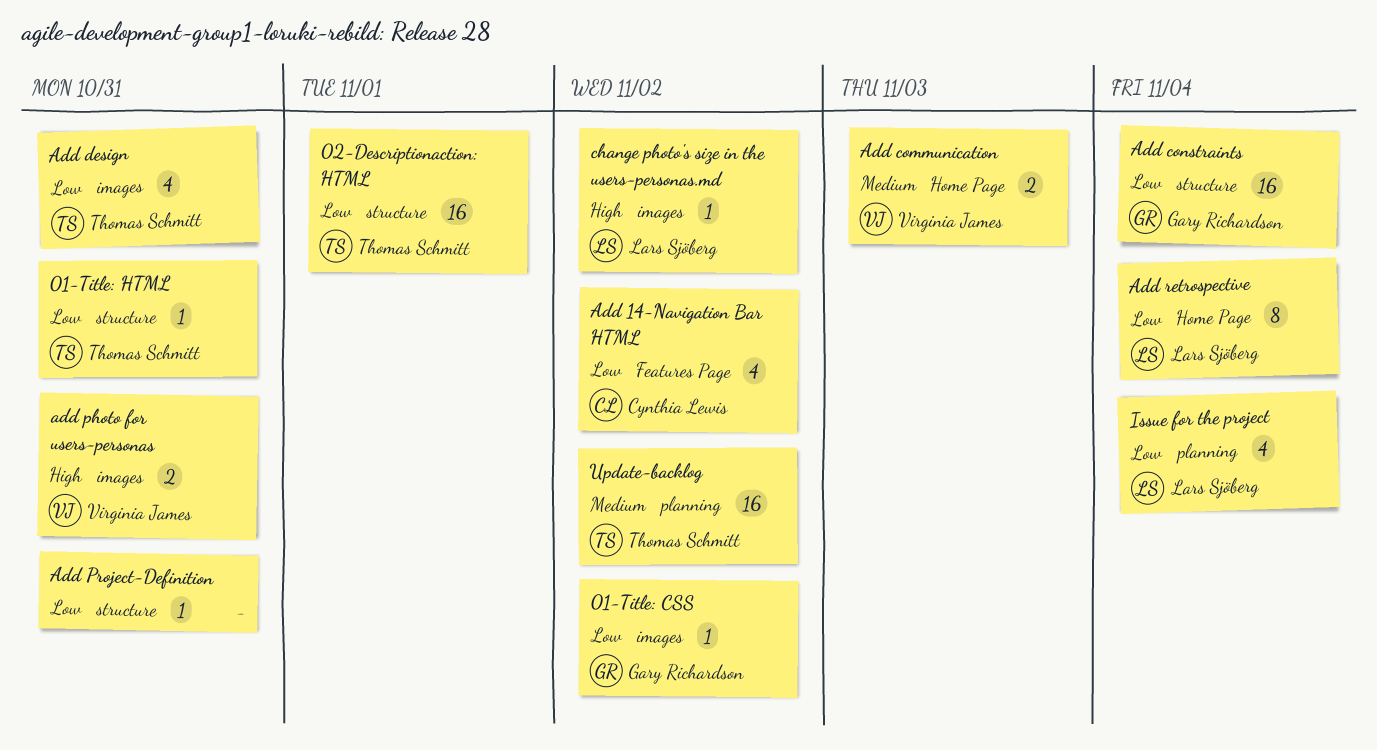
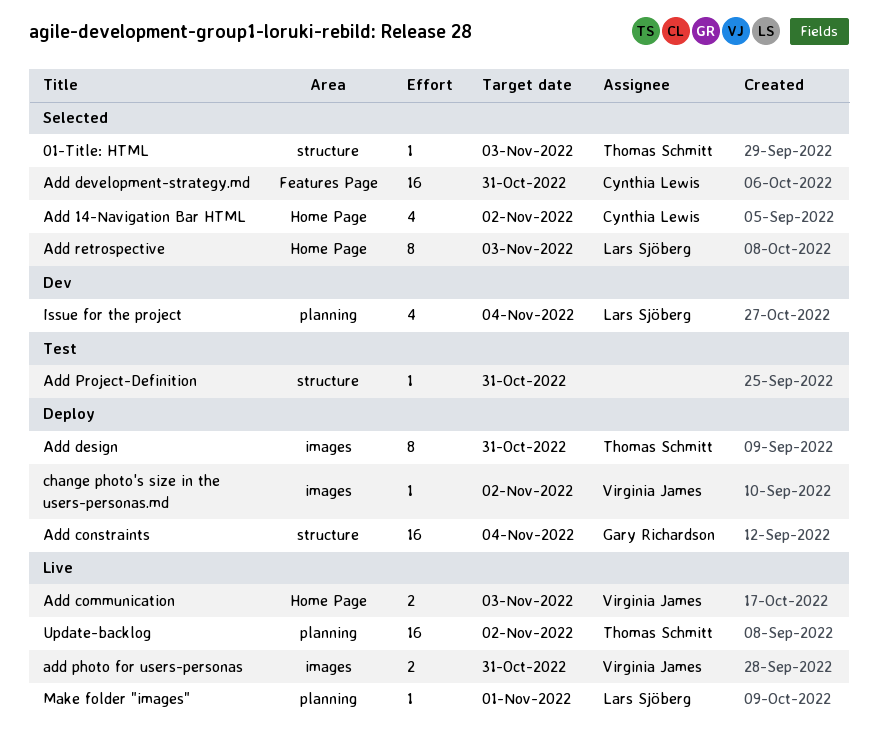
01-Title: CSS: present -> none
01-Title: HTML, due: Oct 31 -> Nov 3
02-Descriptionaction: HTML: present -> none
Add 14-Navigation Bar HTML, label: Features Page -> Home Page
Add design, estimate: 4 -> 8
Add development-strategy.md: none -> present
Add retrospective, due: Nov 4 -> Nov 3
change photo's size in the users-personas.md, owner: Lars Sjöberg -> Virginia James
Make folder "images": none -> present

